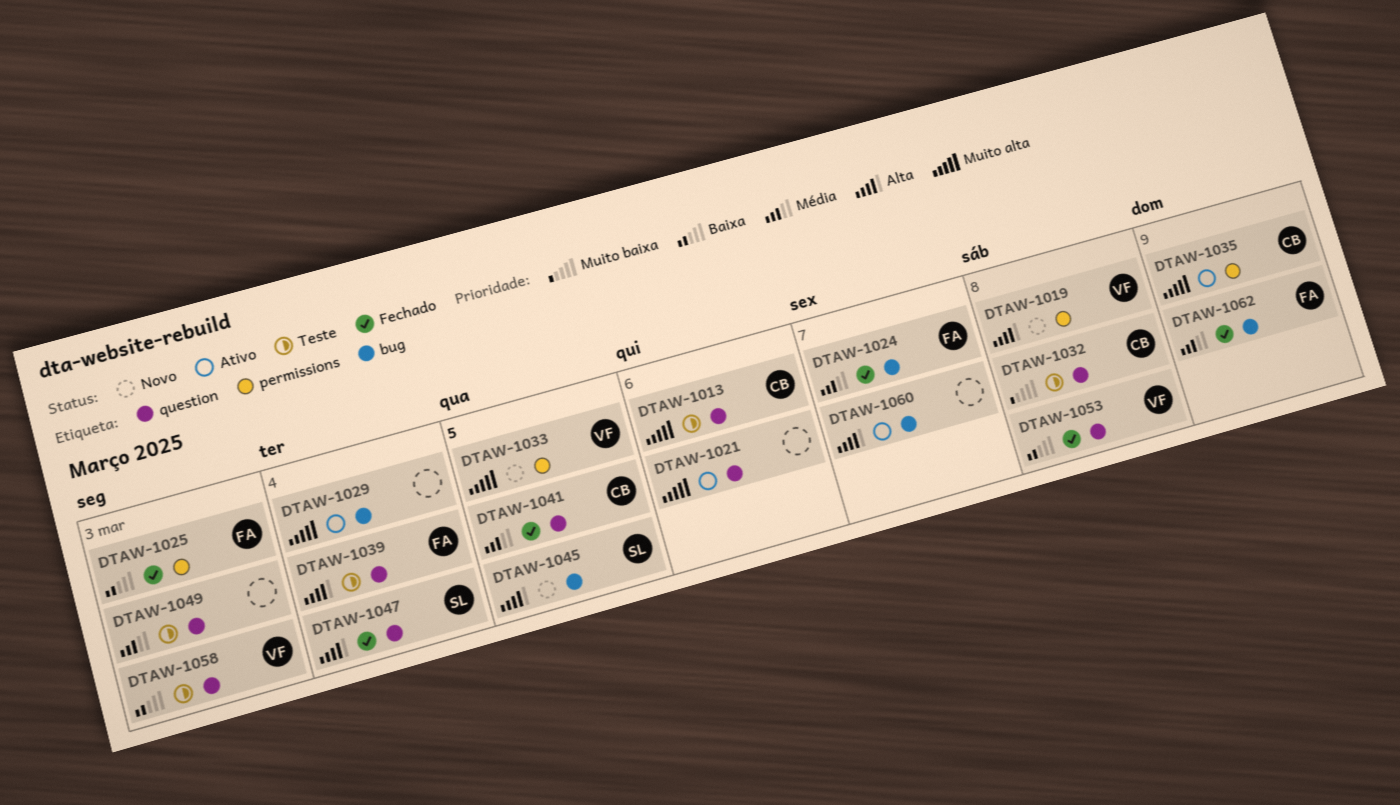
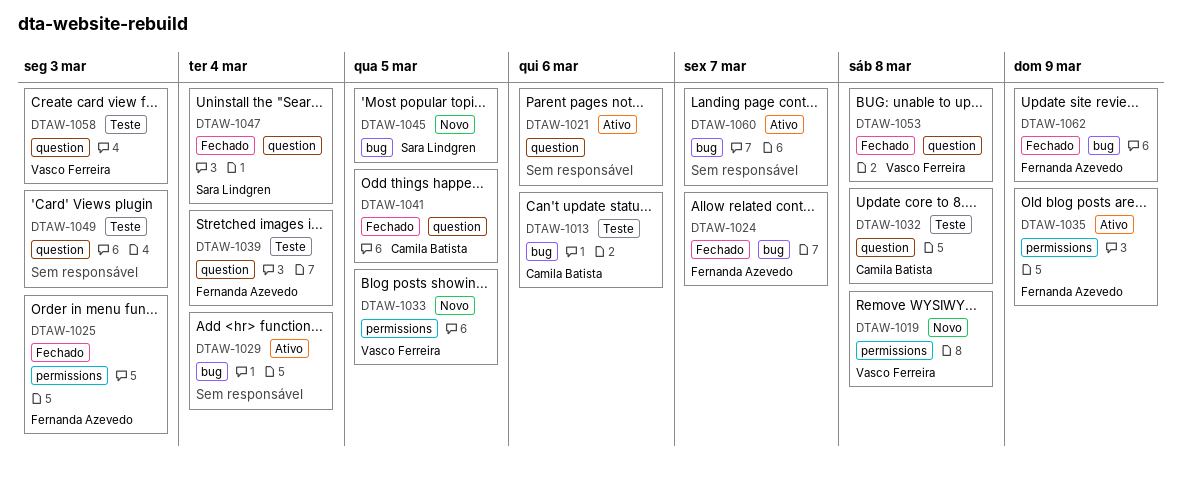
DTAW-1013, label: question -> bug
DTAW-1035, owner: Camila Batista -> Fernanda Azevedo

